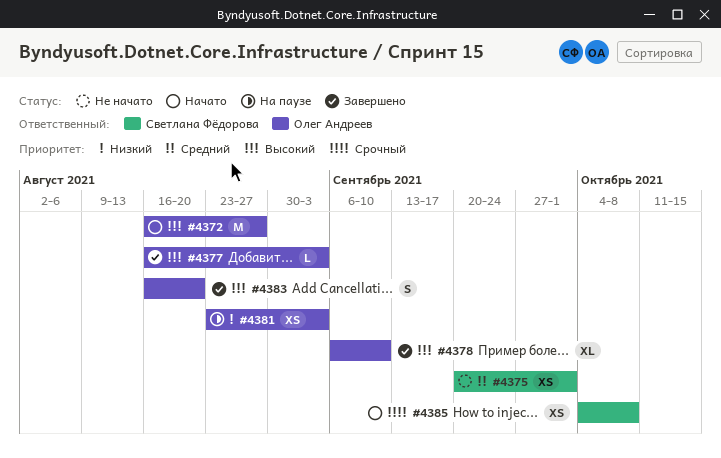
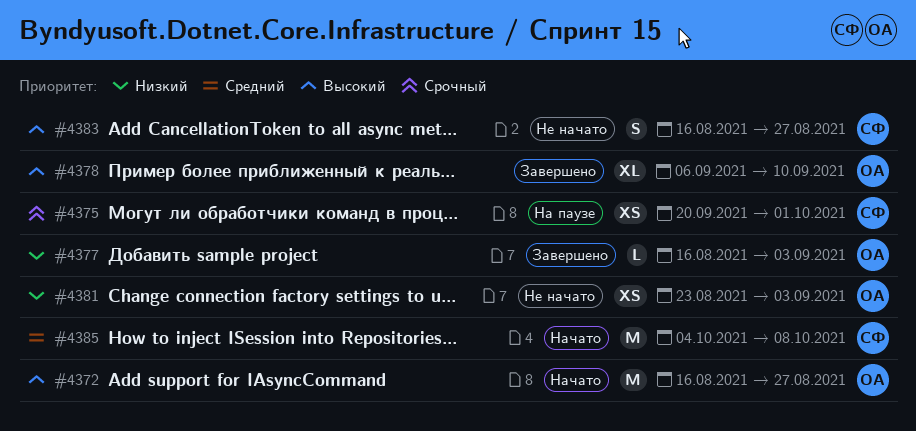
#4375, status: Не начато -> На паузе
#4375, priority: Средний -> Срочный
#4377, priority: Высокий -> Низкий
#4381, status: На паузе -> Не начато
#4383, status: Завершено -> Не начато
#4383, owner: Олег Андреев -> Светлана Фёдорова
#4383, due: Aug 20 -> Aug 27
#4385, priority: Срочный -> Средний
#4385, estimate: XS -> M

